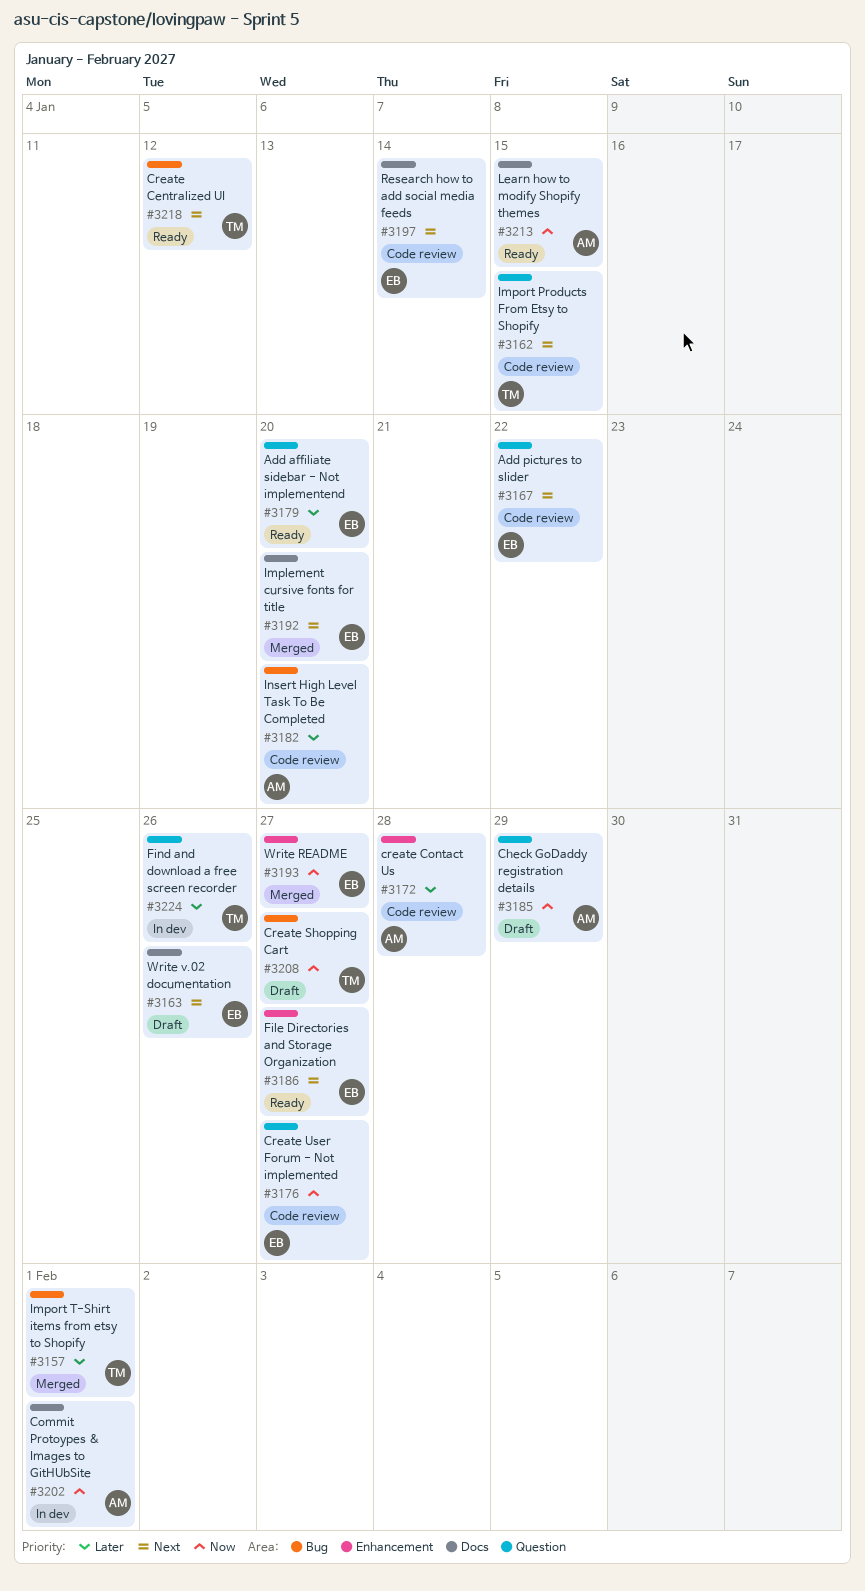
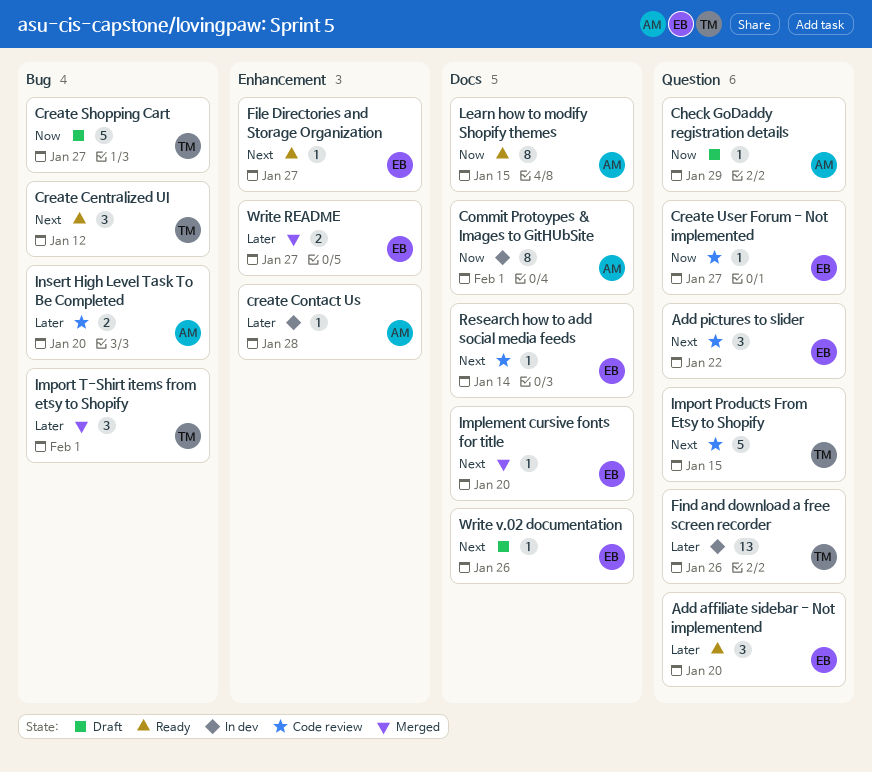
create Contact Us, status: Code review -> In dev
Write README, priority: Now -> Later

